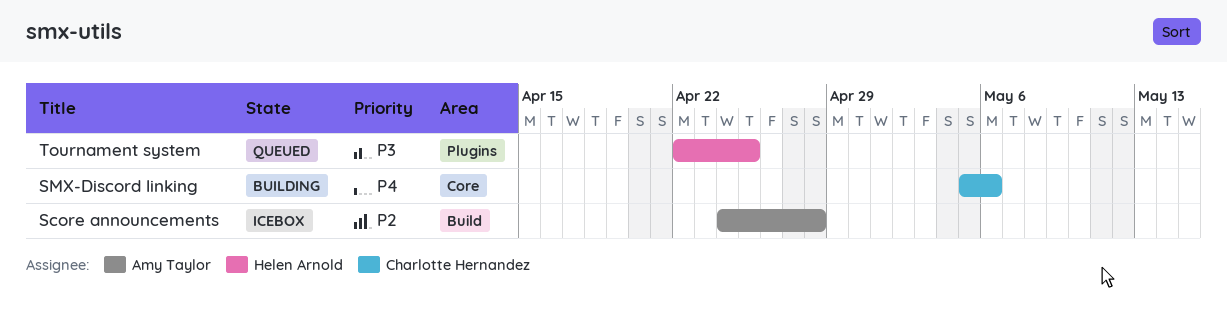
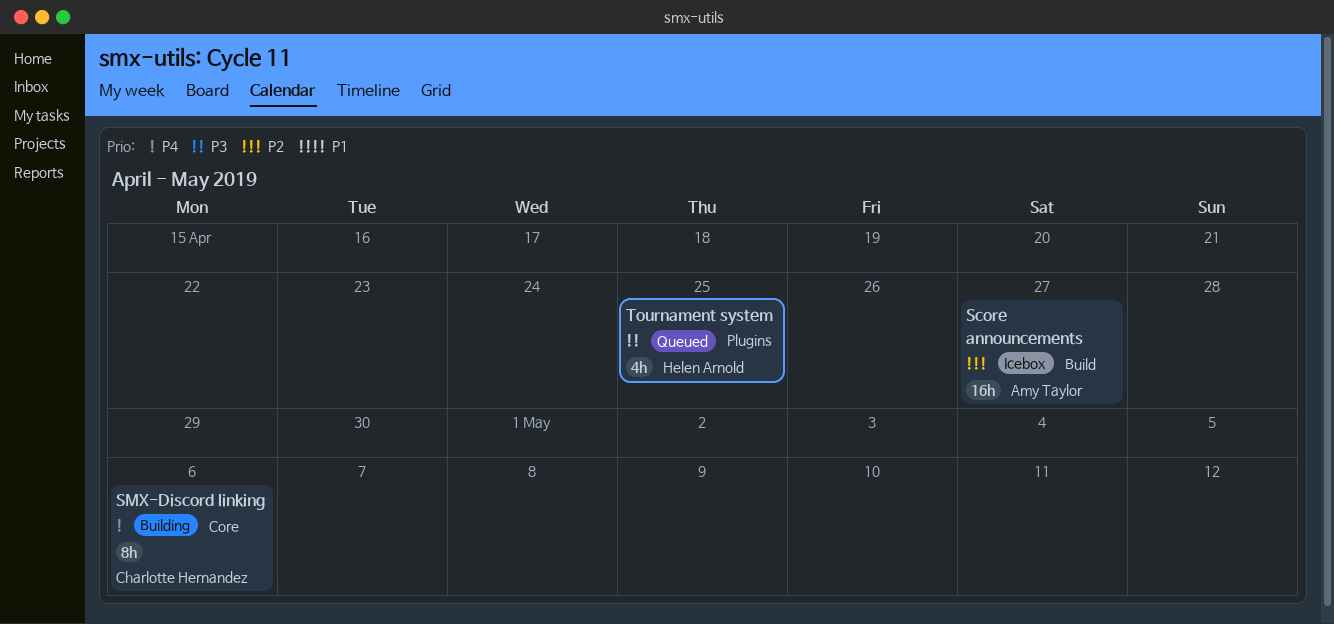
Score announcements, due: Apr 28 -> Apr 27

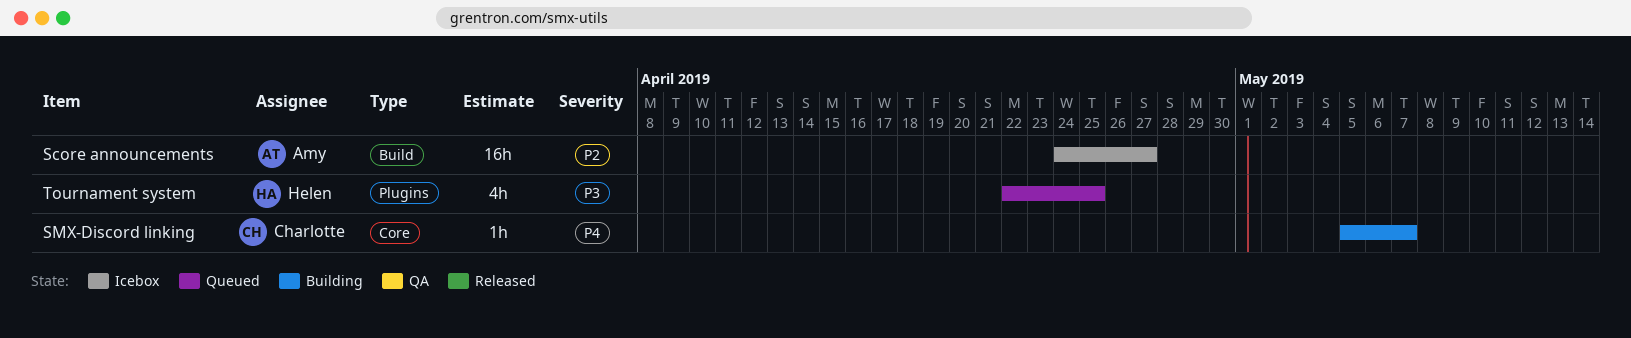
SMX-Discord linking, estimate: 8h -> 1h
SMX-Discord linking, due: May 6 -> May 7

